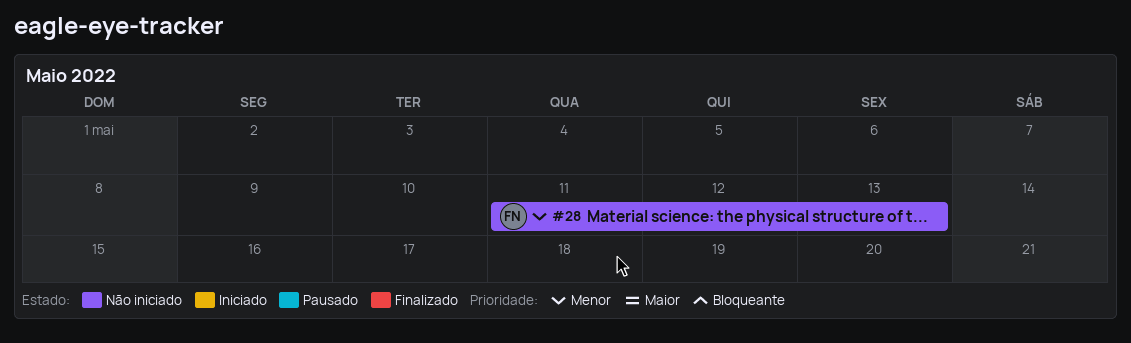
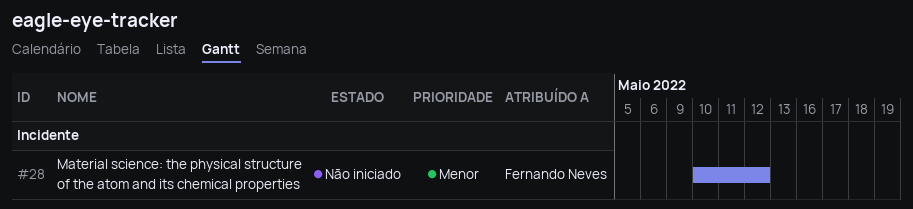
#28, start: May 11 -> May 10
#28, due: May 13 -> May 12

